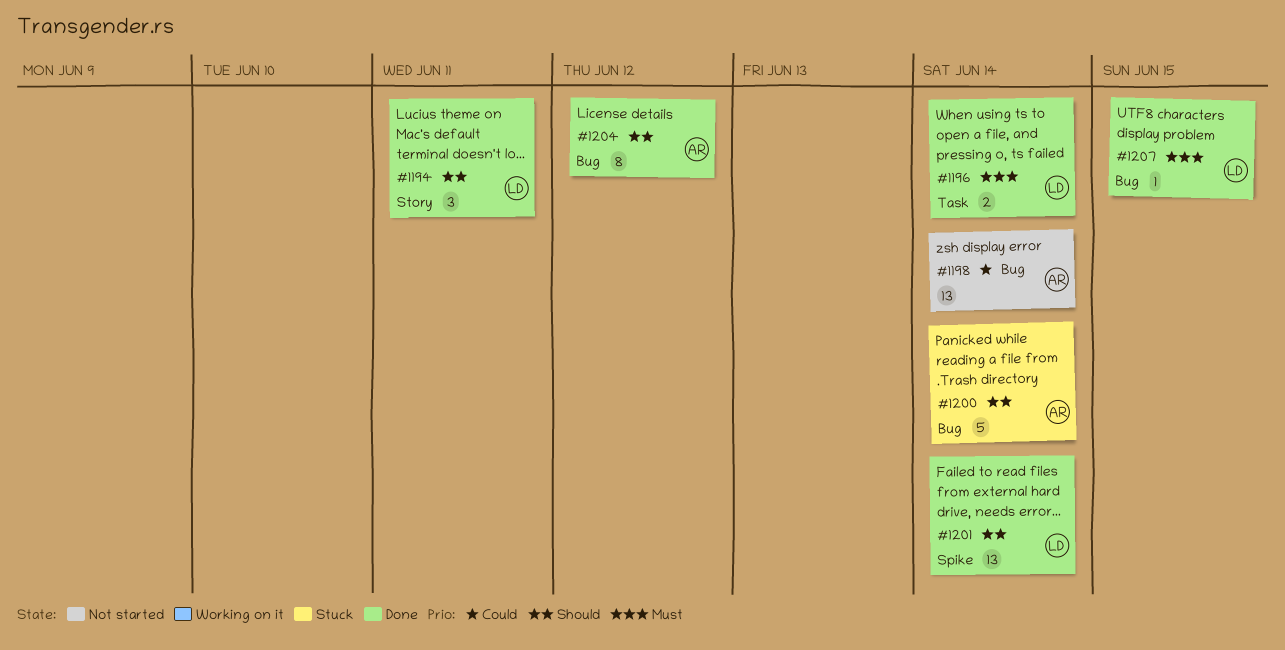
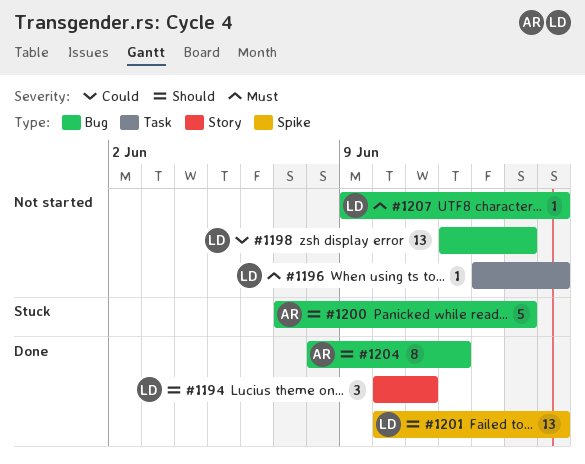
#1196, status: Done -> Not started
#1196, estimate: 2 -> 1
#1196, due: Jun 14 -> Jun 15
#1198, owner: AR -> LD
#1201, due: Jun 14 -> Jun 15
#1207, status: Done -> Not started

